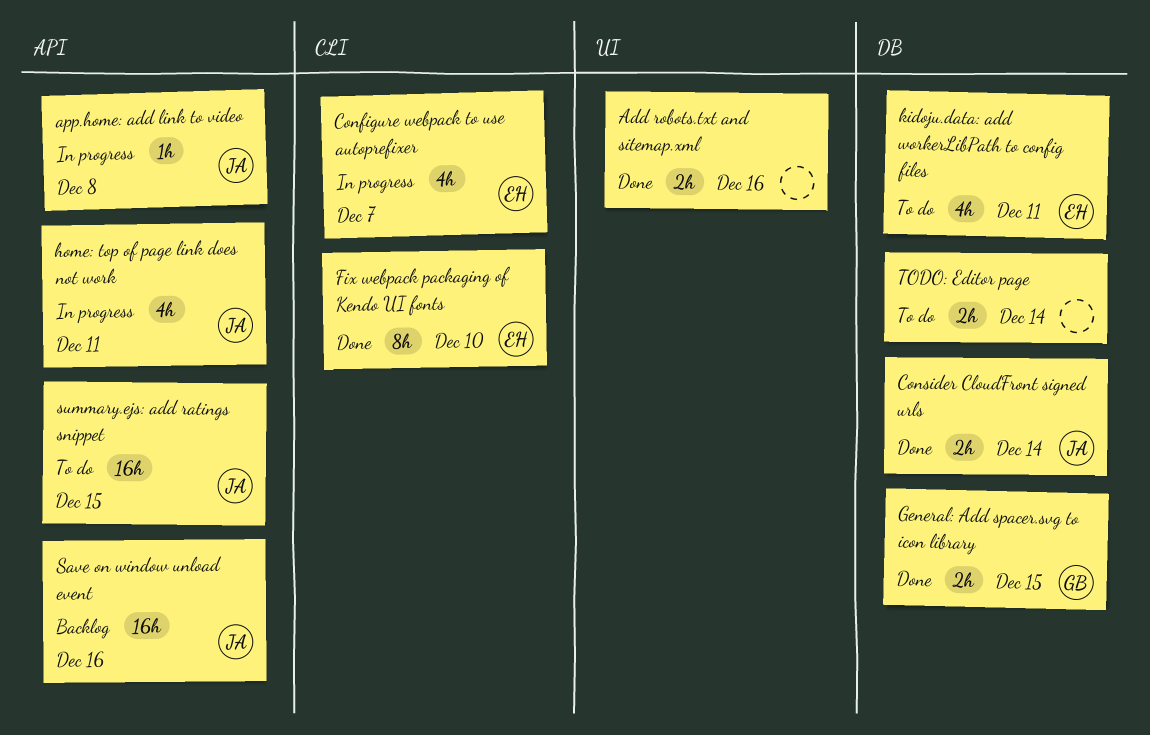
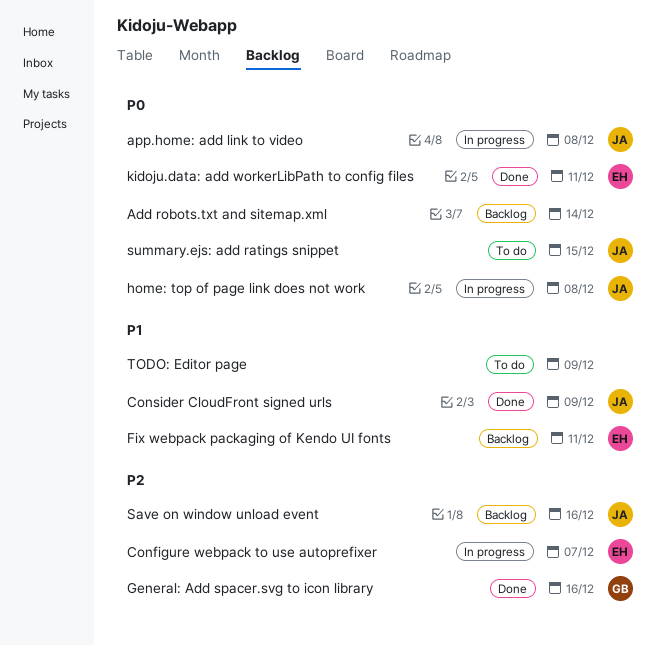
Add robots.txt and sitemap.xml, status: Done -> Backlog
Add robots.txt and sitemap.xml, due: Dec 16 -> Dec 14
Consider CloudFront signed urls, due: Dec 14 -> Dec 9
Fix webpack packaging of Kendo UI fonts, status: Done -> Backlog
Fix webpack packaging of Kendo UI fonts, due: Dec 10 -> Dec 11
General: Add spacer.svg to icon library, due: Dec 15 -> Dec 16
home: top of page link does not work, due: Dec 11 -> Dec 8
kidoju.data: add workerLibPath to config files, status: To do -> Done
TODO: Editor page, due: Dec 14 -> Dec 9

